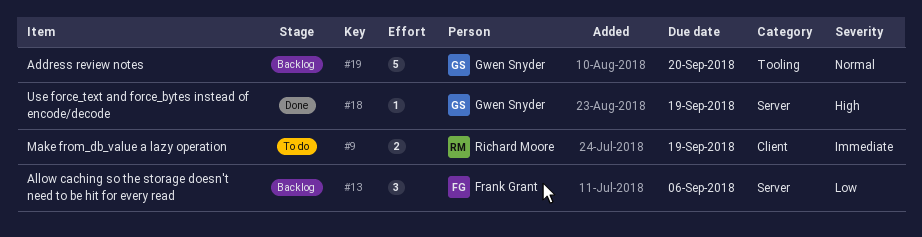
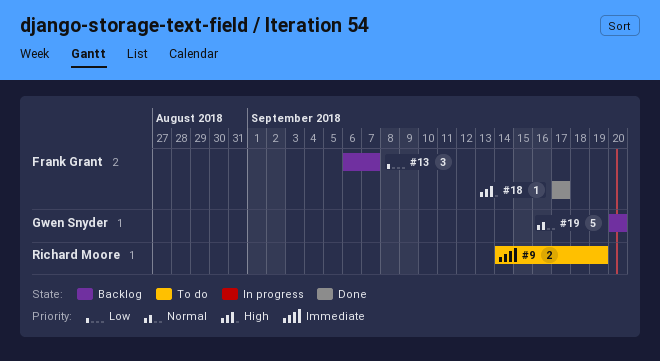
#13, due: Sep 6 -> Sep 7
#18, owner: Gwen Snyder -> Frank Grant
#18, due: Sep 19 -> Sep 17

